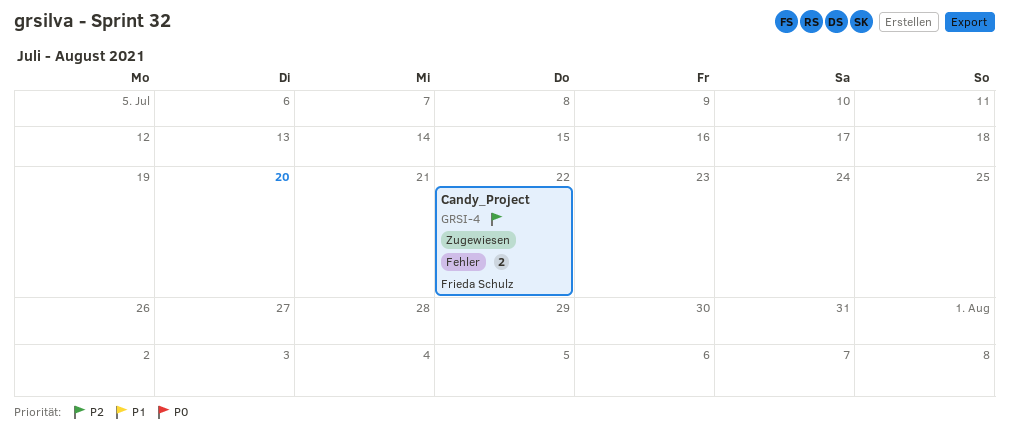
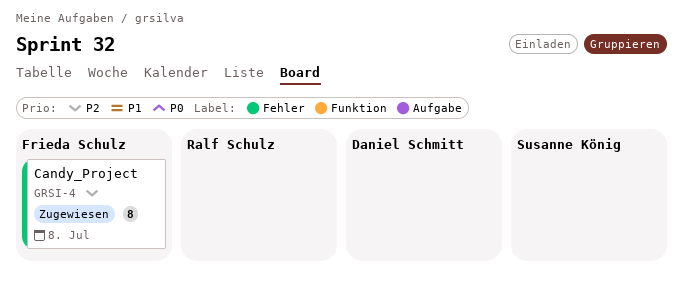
GRSI-4, estimate: 2 -> 8
GRSI-4, due: Jul 22 -> Jul 8

